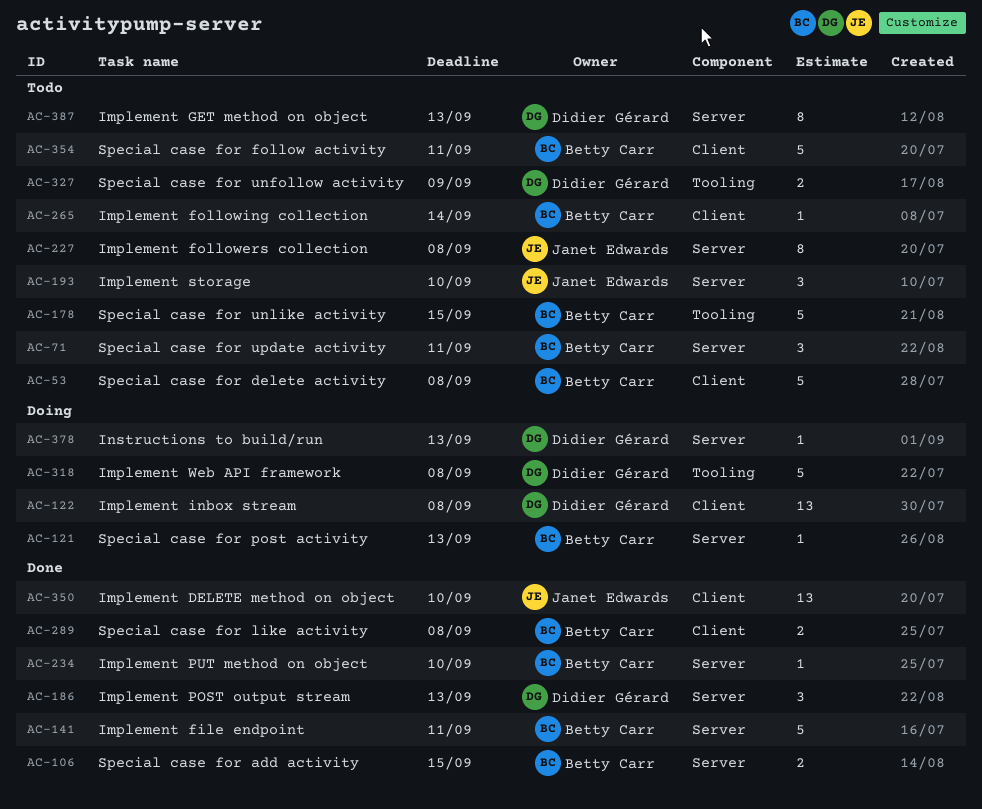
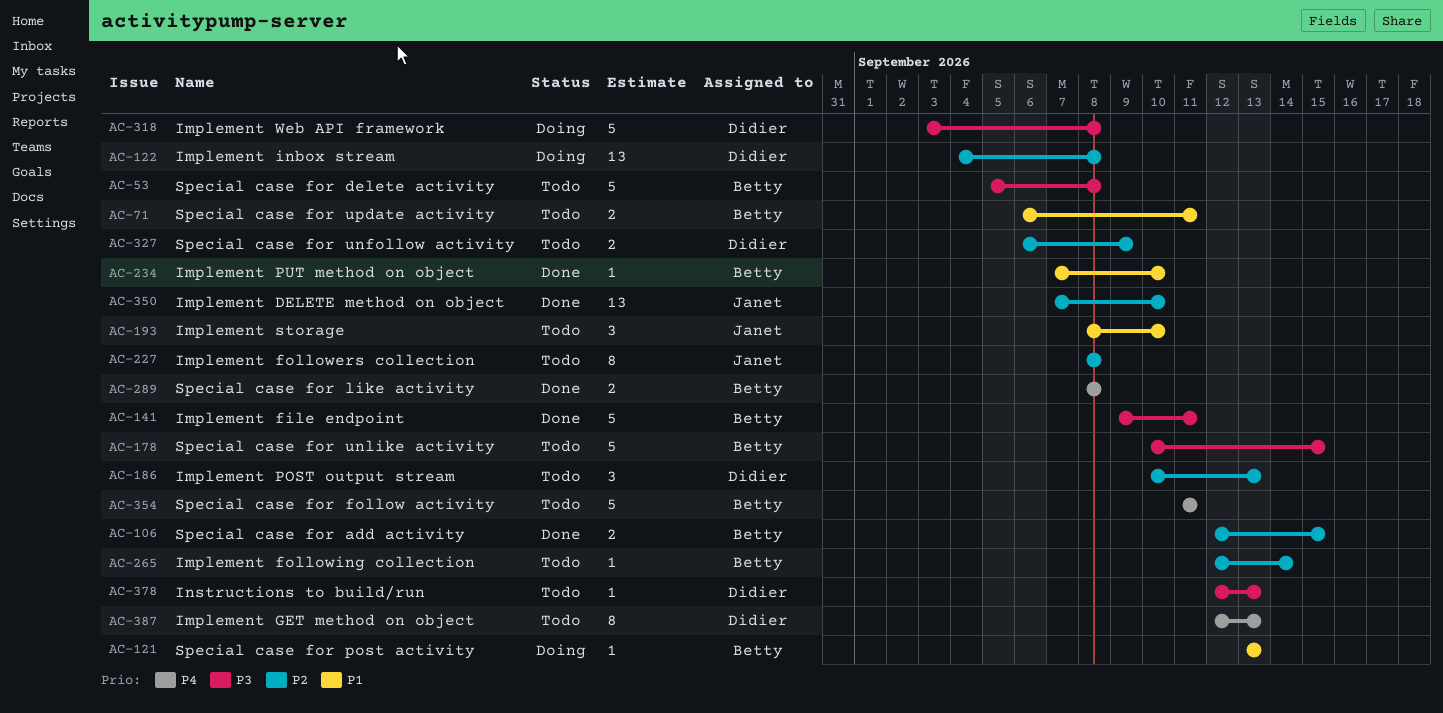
AC-71, estimate: 3 -> 2
AC-186, status: Done -> Todo
AC-378, status: Doing -> Todo

